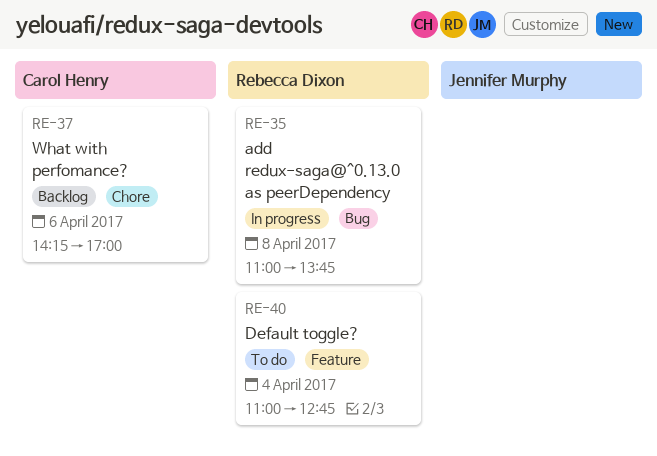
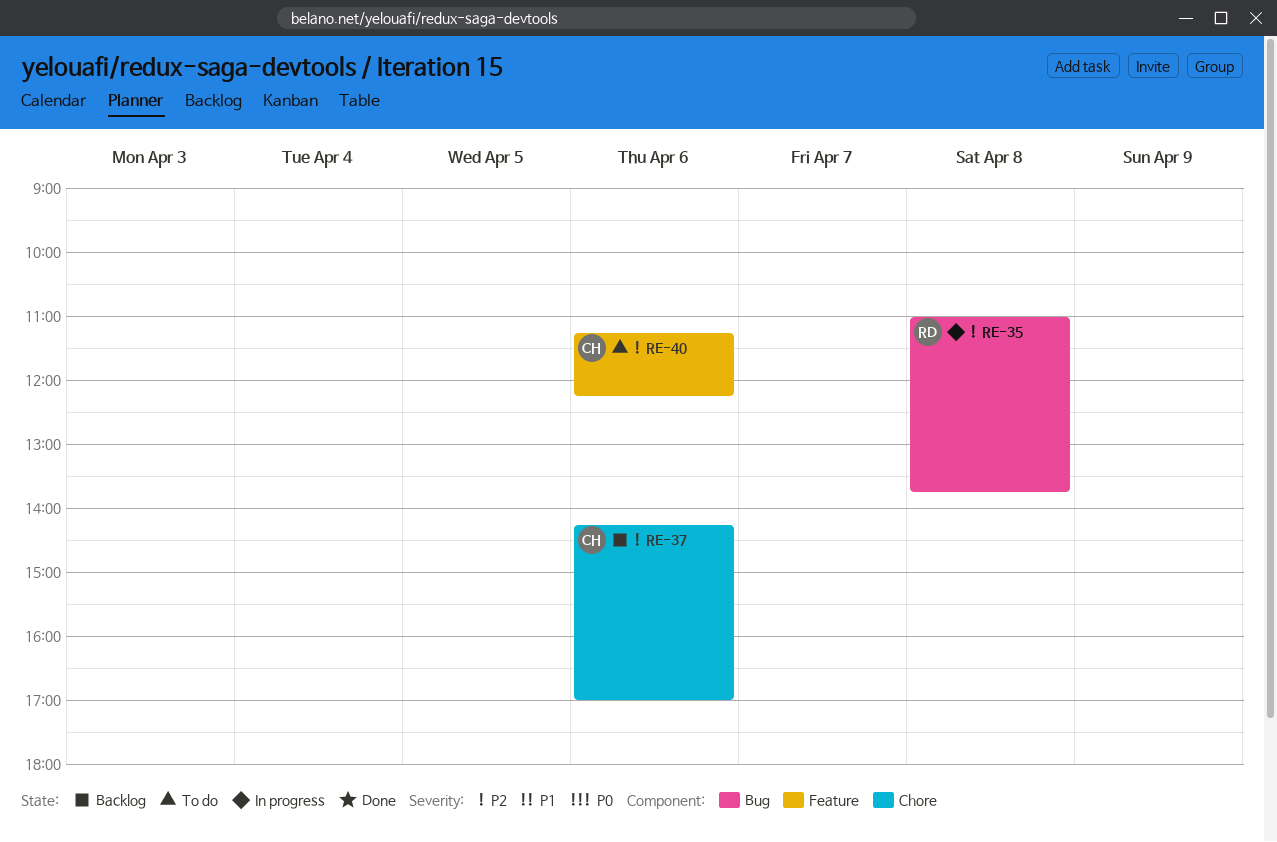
RE-40, owner: Rebecca Dixon -> Carol Henry
RE-40, day: Apr 4 -> Apr 6
RE-40, begins: 11:00 -> 11:15
RE-40, ends: 12:45 -> 12:15

